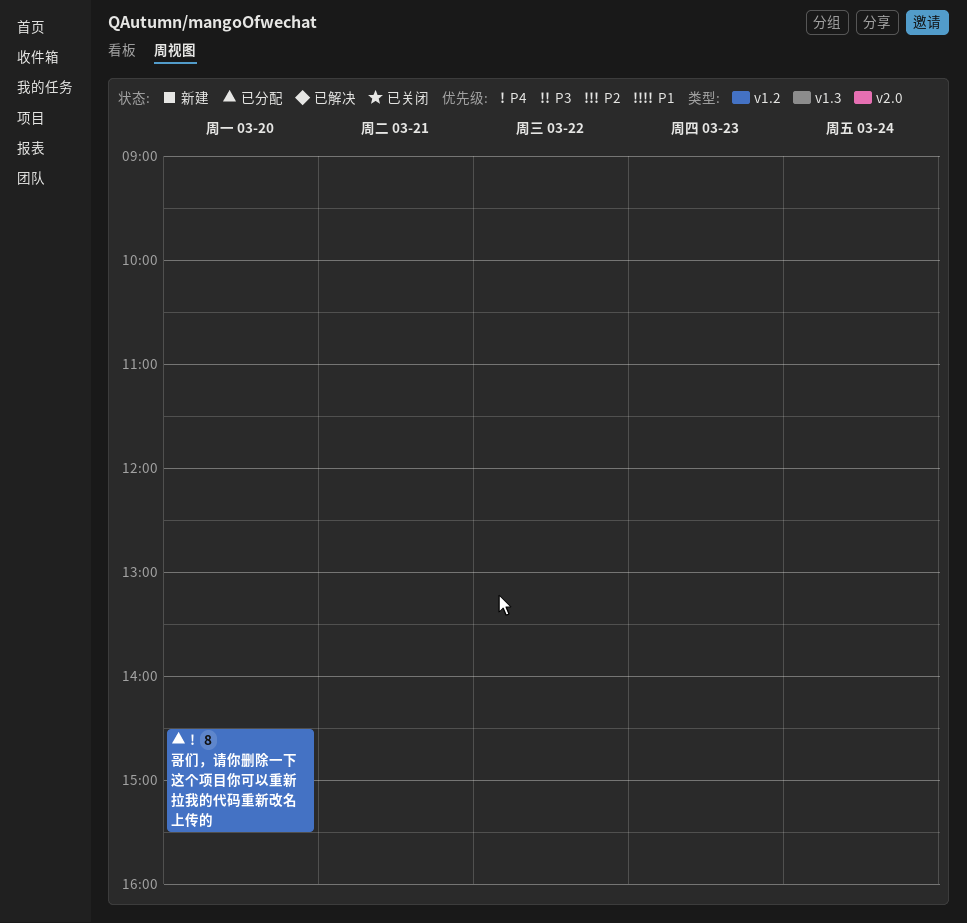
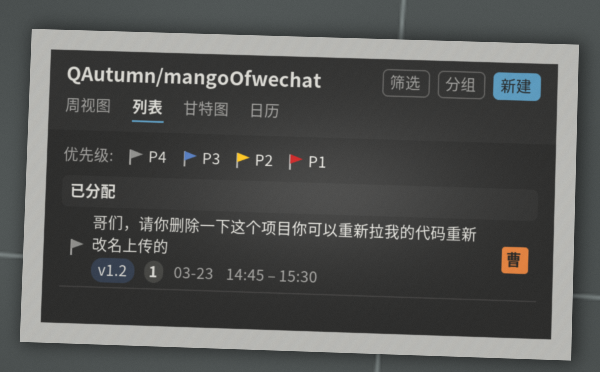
哥们，请你删除一下这个项目你可以重新拉我的代码重新改名上传的, estimate: 8 -> 1
哥们，请你删除一下这个项目你可以重新拉我的代码重新改名上传的, day: Mar 20 -> Mar 23
哥们，请你删除一下这个项目你可以重新拉我的代码重新改名上传的, begins: 14:30 -> 14:45

